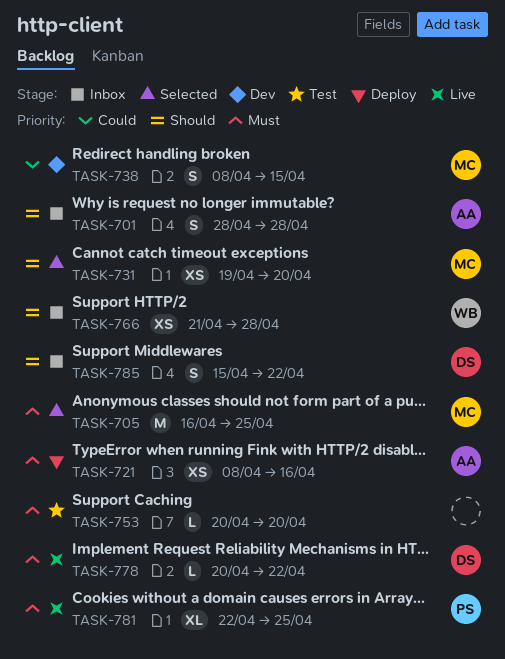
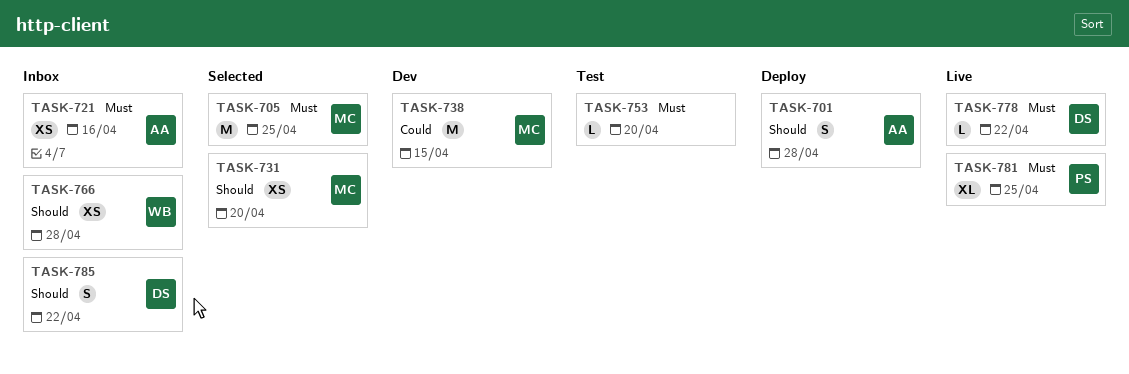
TASK-701, status: Inbox -> Deploy
TASK-721, status: Deploy -> Inbox
TASK-738, estimate: S -> M

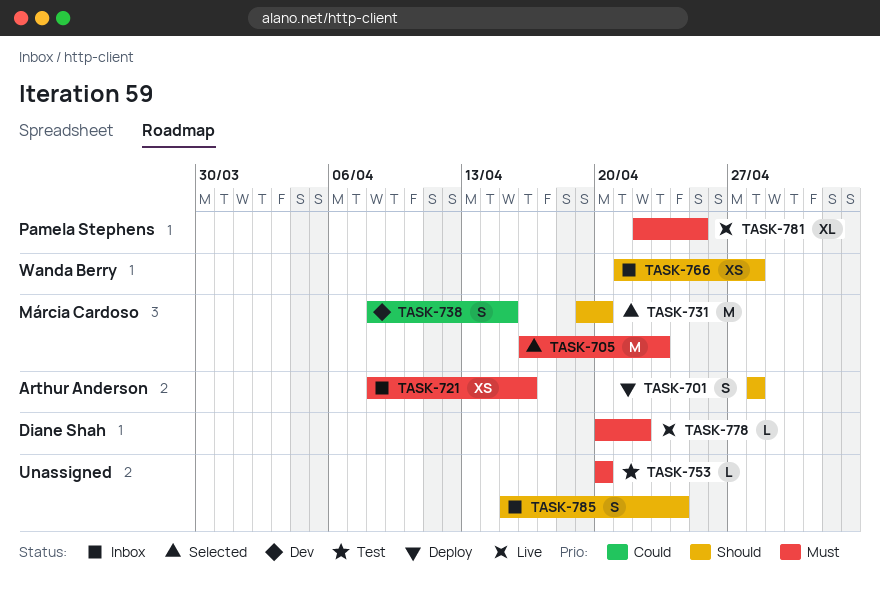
TASK-705, due: Apr 25 -> Apr 23
TASK-731, estimate: XS -> M
TASK-738, estimate: M -> S
TASK-785, owner: Diane Shah -> none
TASK-785, due: Apr 22 -> Apr 24

